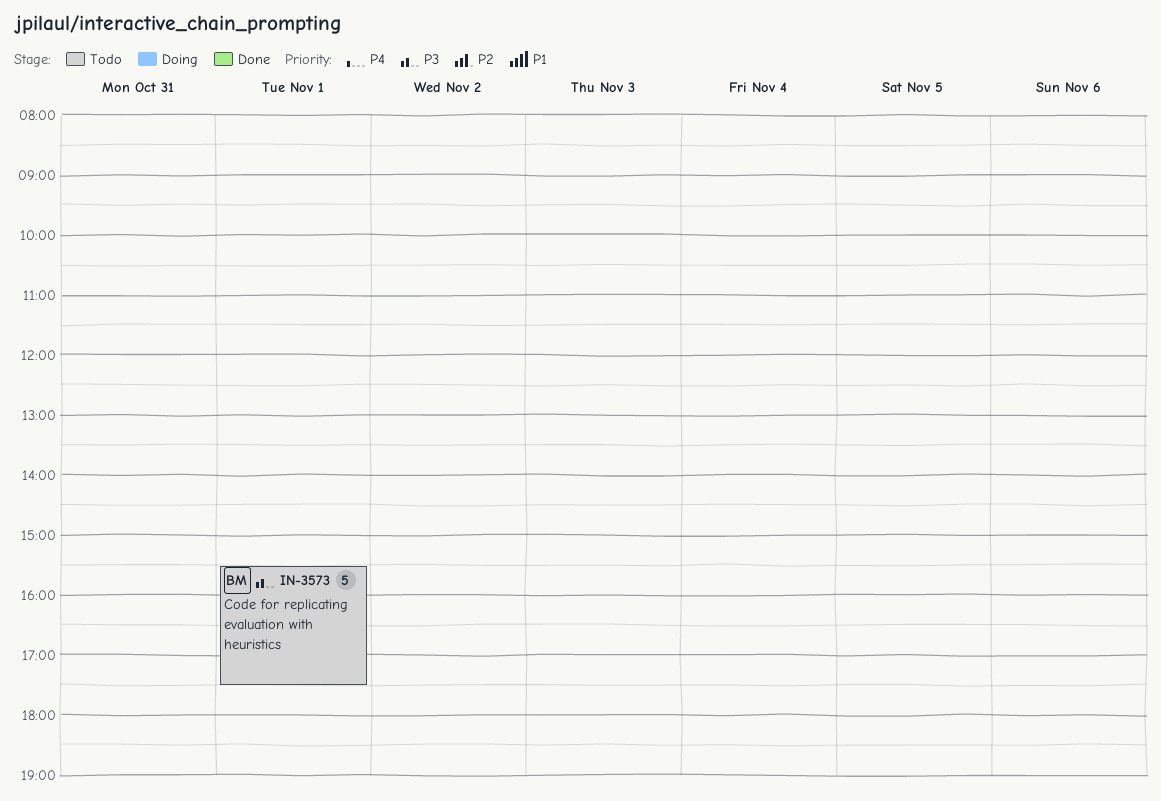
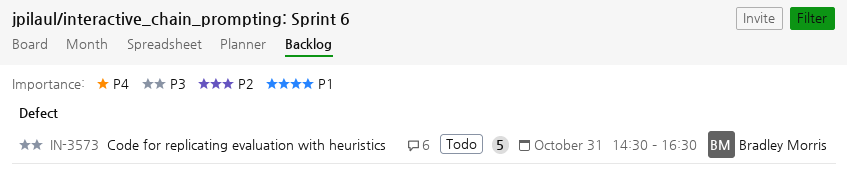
IN-3573, day: Nov 1 -> Oct 31
IN-3573, begins: 15:30 -> 14:30
IN-3573, ends: 17:30 -> 16:30

